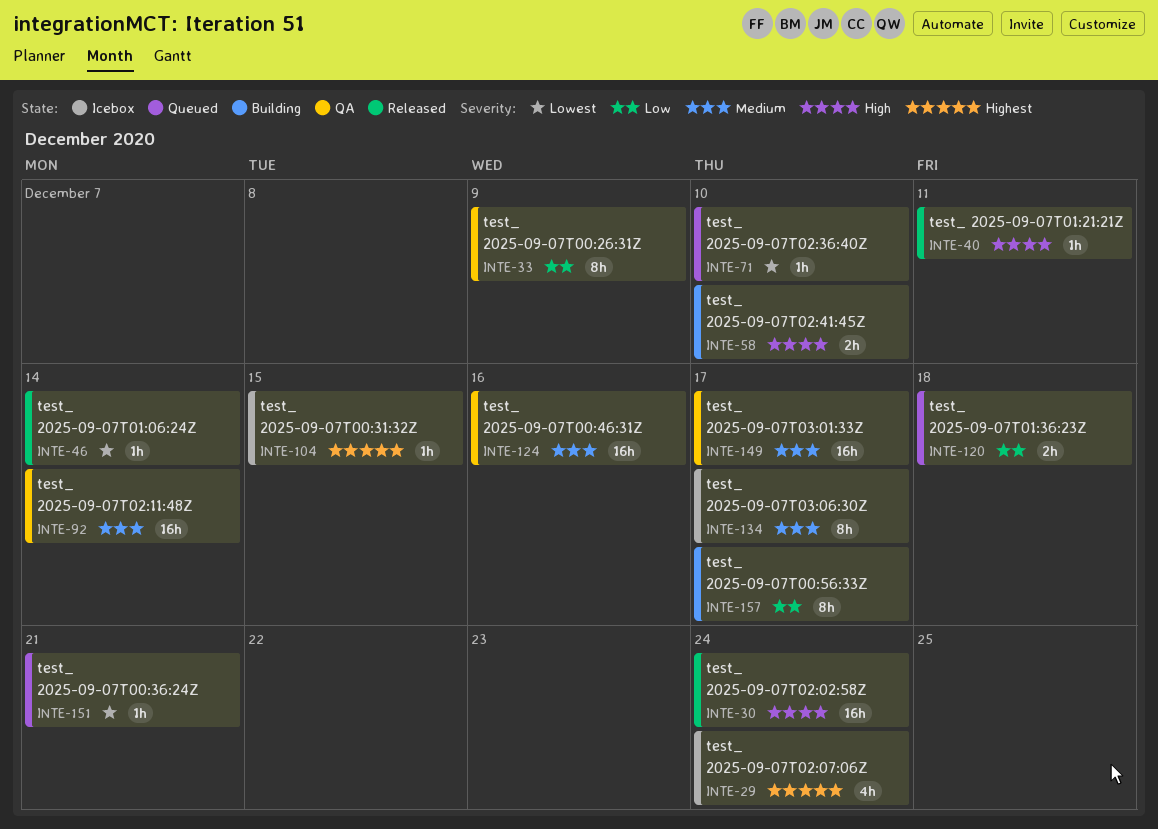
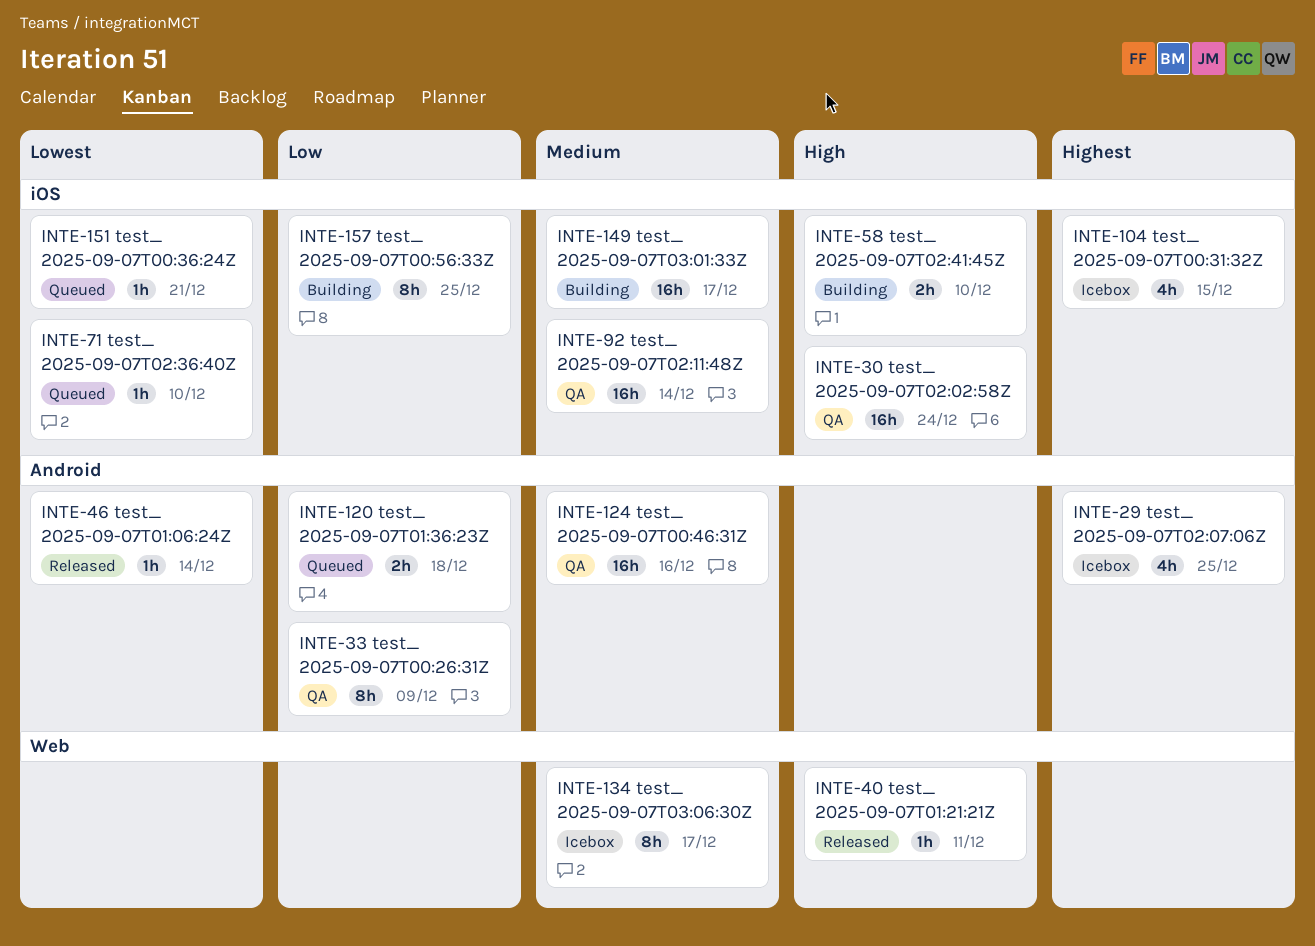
INTE-29, due: Dec 24 -> Dec 25
INTE-30, status: Released -> QA
INTE-104, estimate: 1h -> 4h
INTE-149, status: QA -> Building
INTE-157, due: Dec 17 -> Dec 25

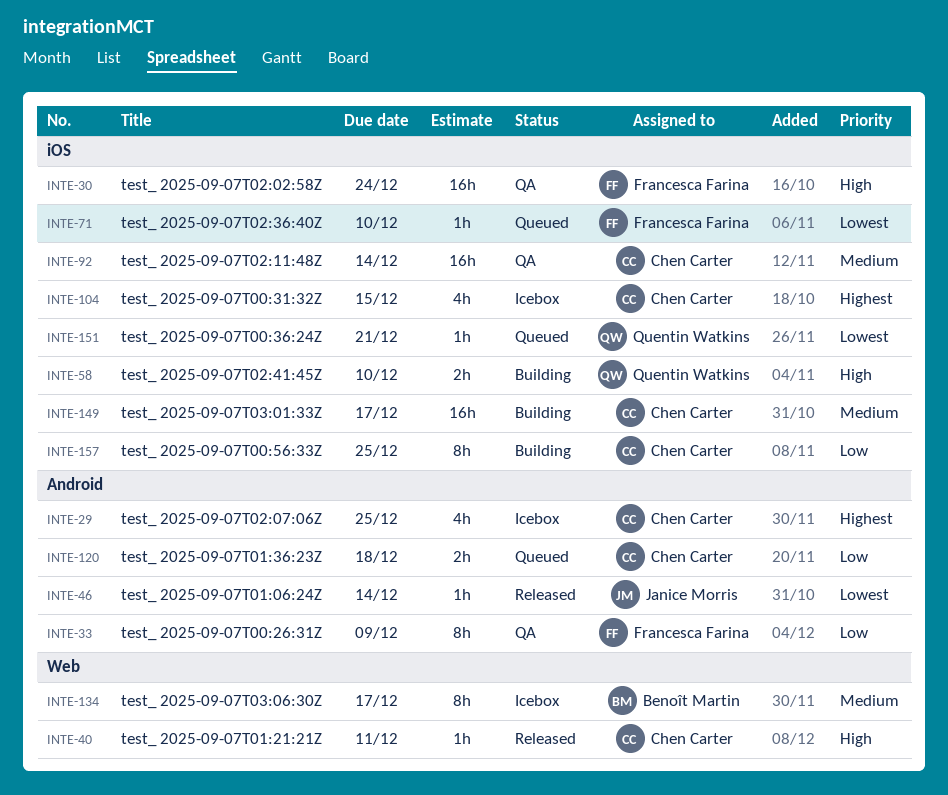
INTE-124: present -> none

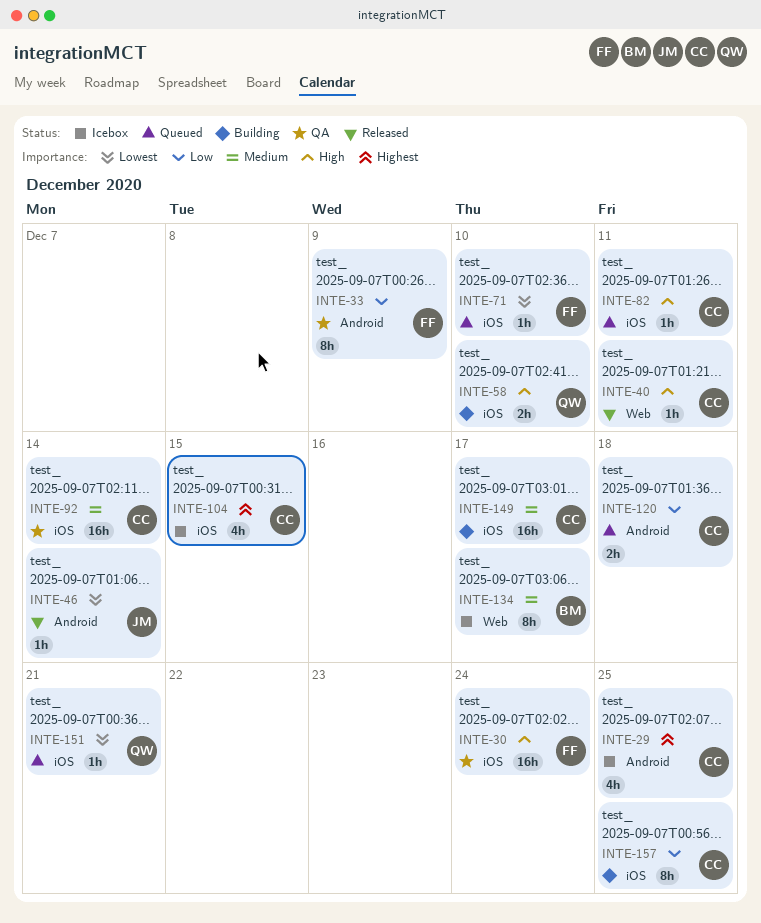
INTE-82: none -> present

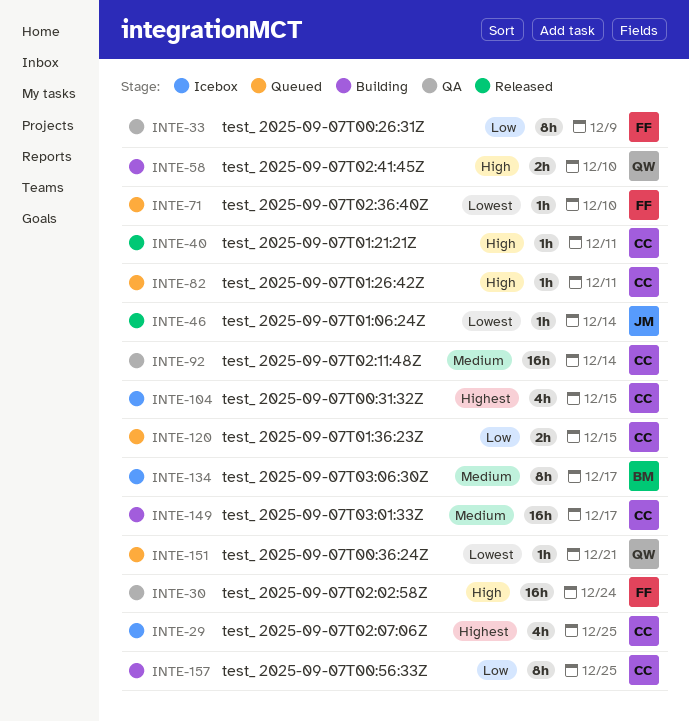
INTE-120, due: Dec 18 -> Dec 15

